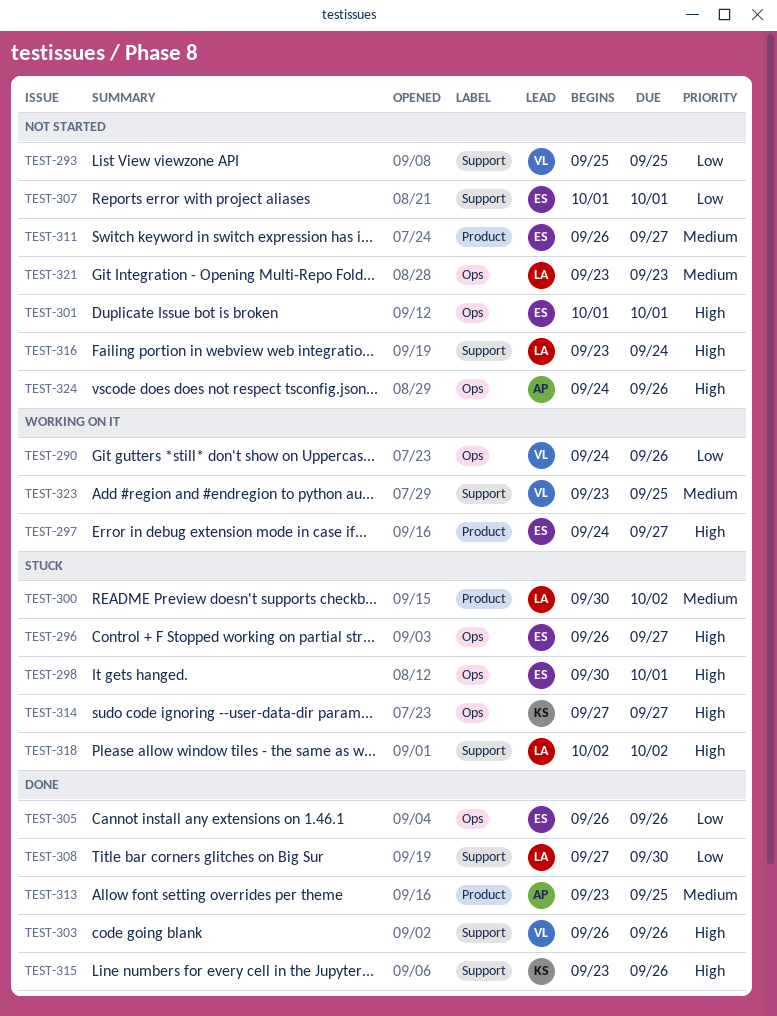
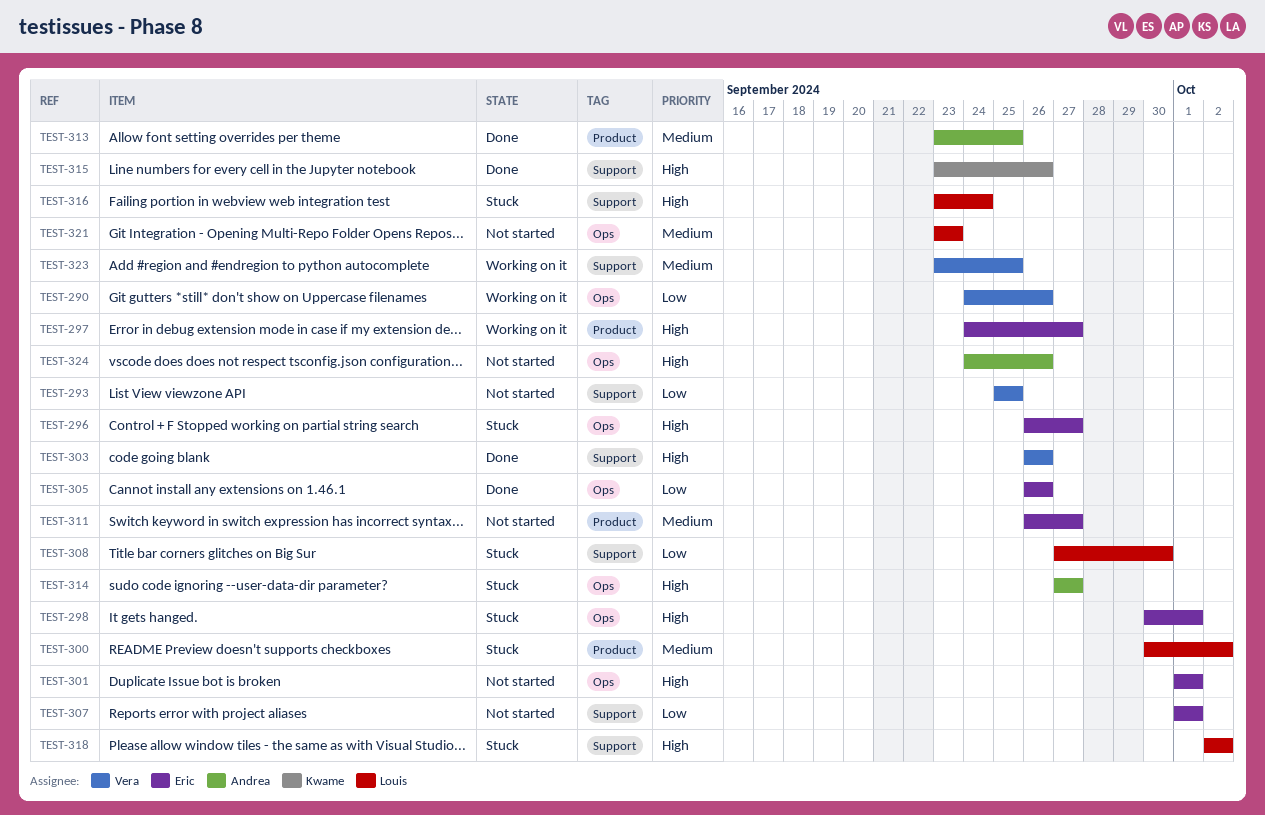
TEST-308, status: Done -> Stuck
TEST-314, owner: Kwame -> Andrea
TEST-316, status: Not started -> Stuck

